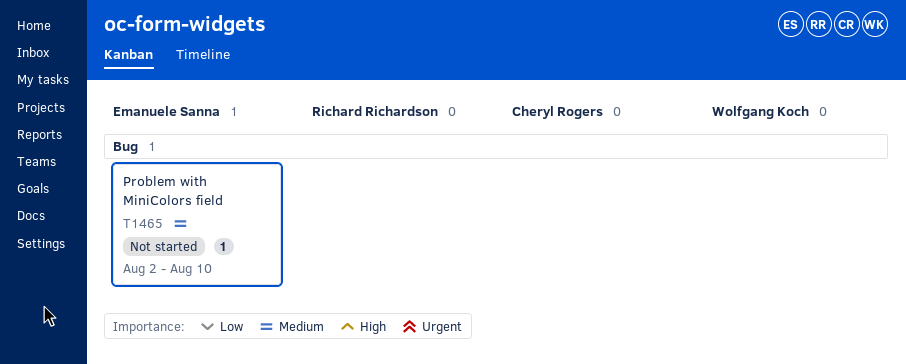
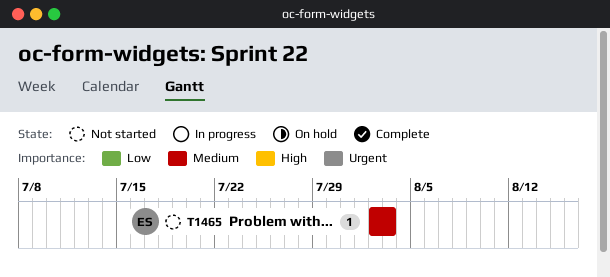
T1465, due: Aug 10 -> Aug 3

